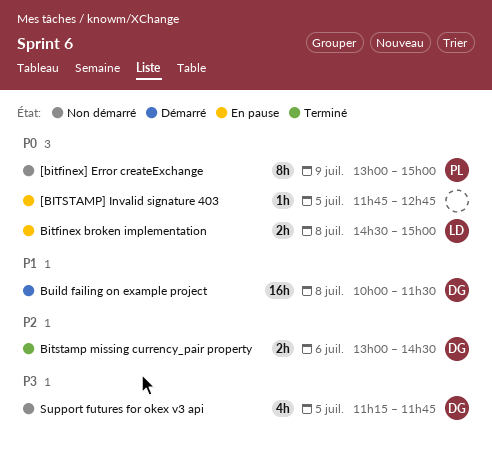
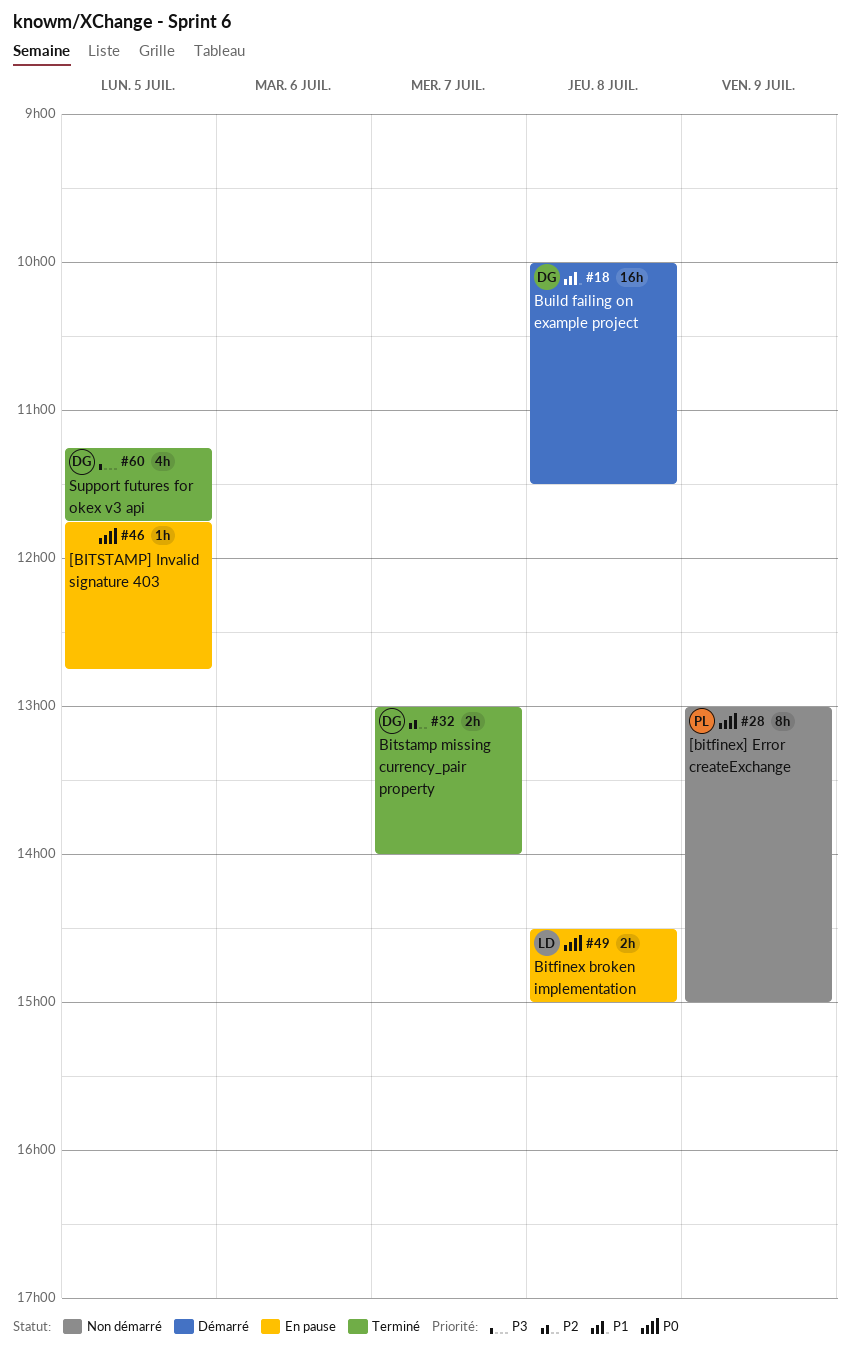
Bitstamp missing currency_pair property, day: Jul 6 -> Jul 7
Bitstamp missing currency_pair property, ends: 14:30 -> 14:00
Support futures for okex v3 api, status: Non démarré -> Terminé

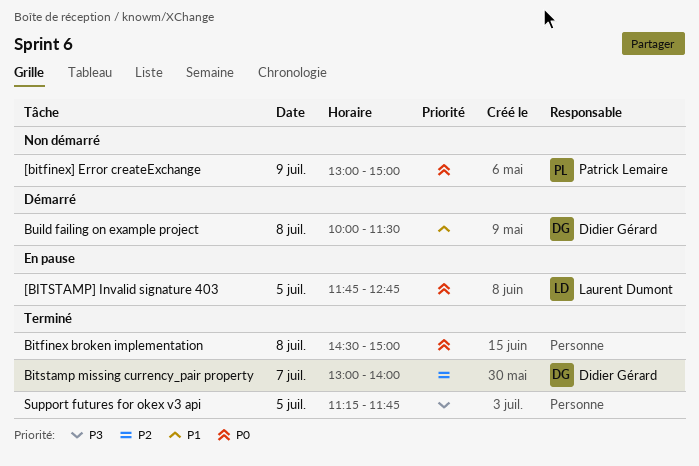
[BITSTAMP] Invalid signature 403, owner: none -> Laurent Dumont
Bitfinex broken implementation, status: En pause -> Terminé
Bitfinex broken implementation, owner: Laurent Dumont -> none
Support futures for okex v3 api, owner: Didier Gérard -> none

